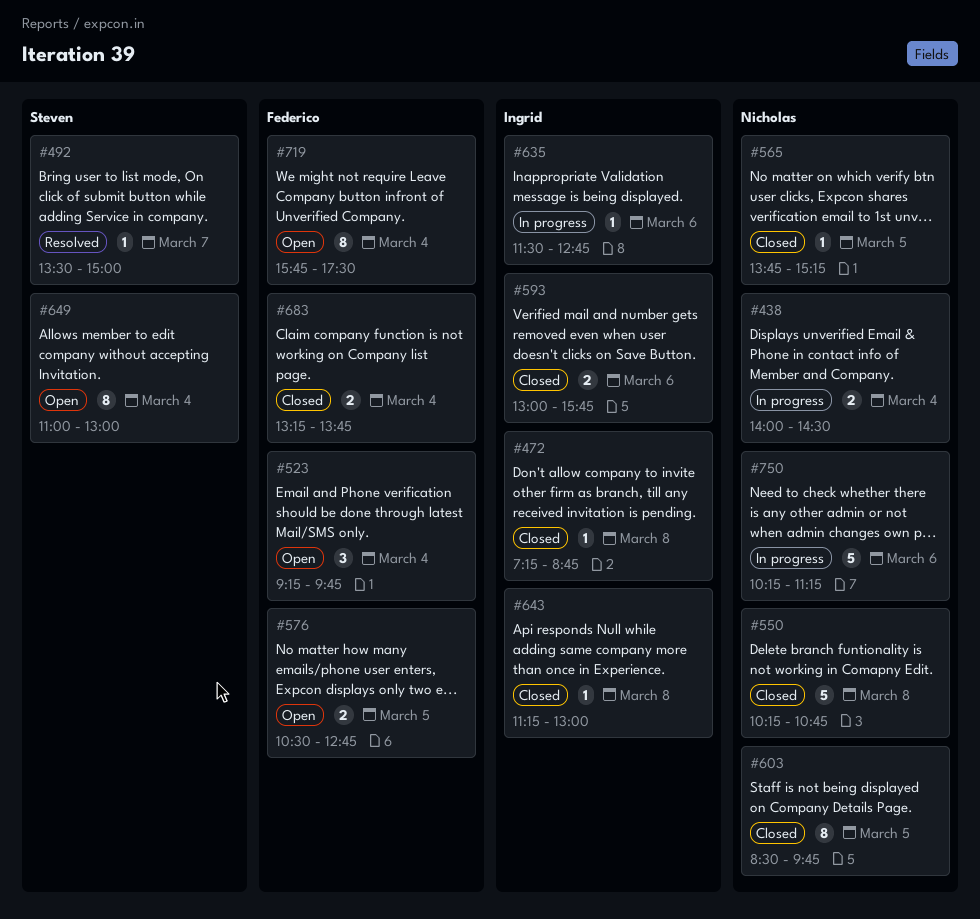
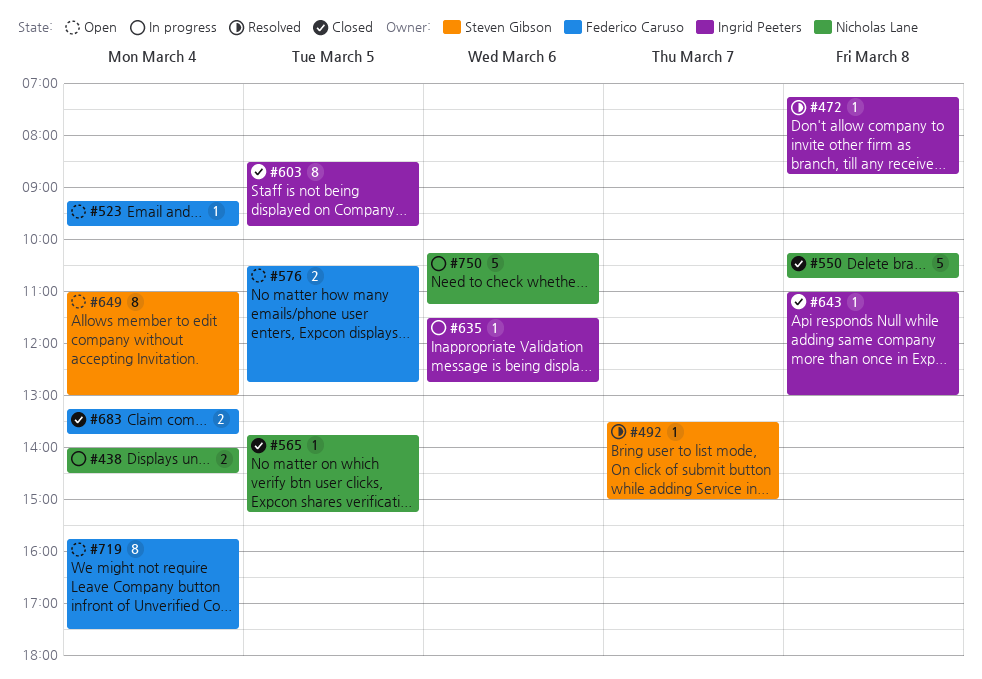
#472, status: Closed -> Resolved
#523, estimate: 3 -> 1
#593: present -> none
#603, owner: Nicholas Lane -> Ingrid Peeters
#643, begins: 11:15 -> 11:00

